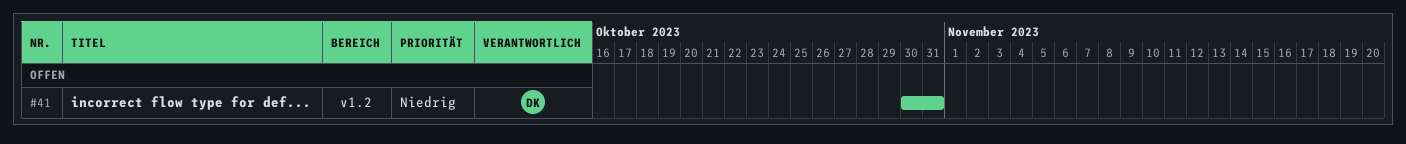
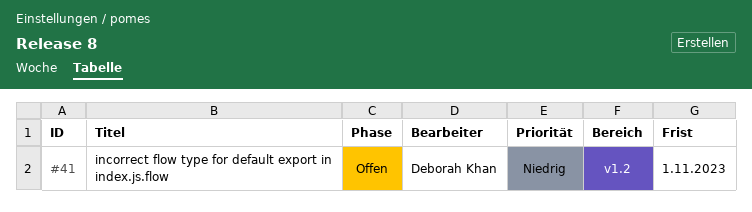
#41, due: Oct 31 -> Nov 1

